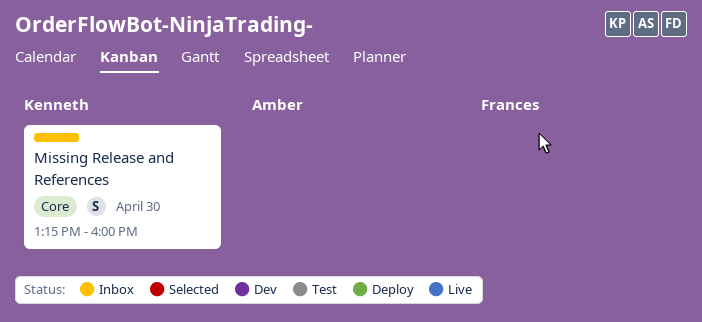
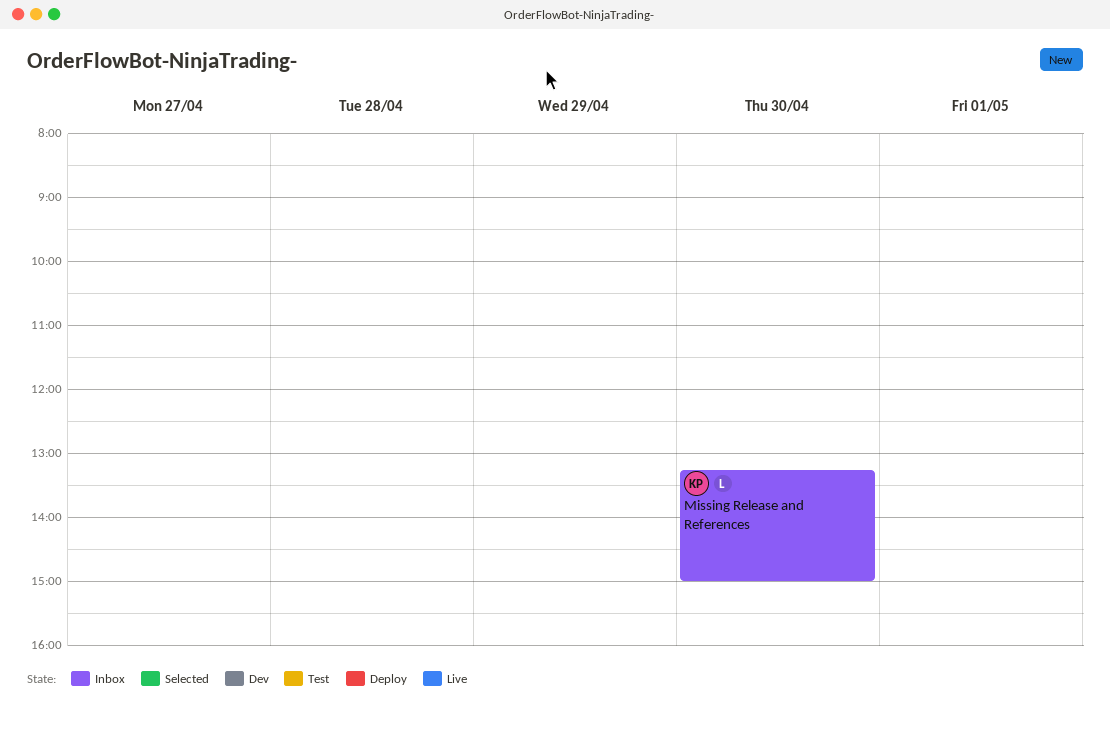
Missing Release and References, estimate: S -> L
Missing Release and References, ends: 16:00 -> 15:00

